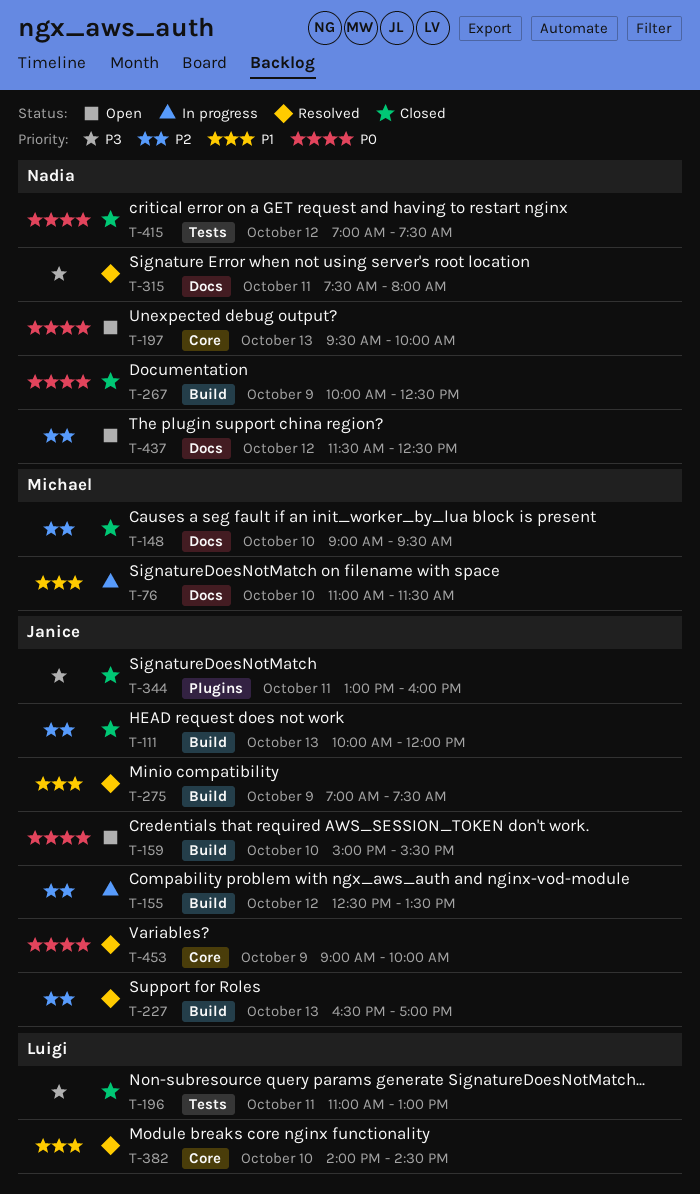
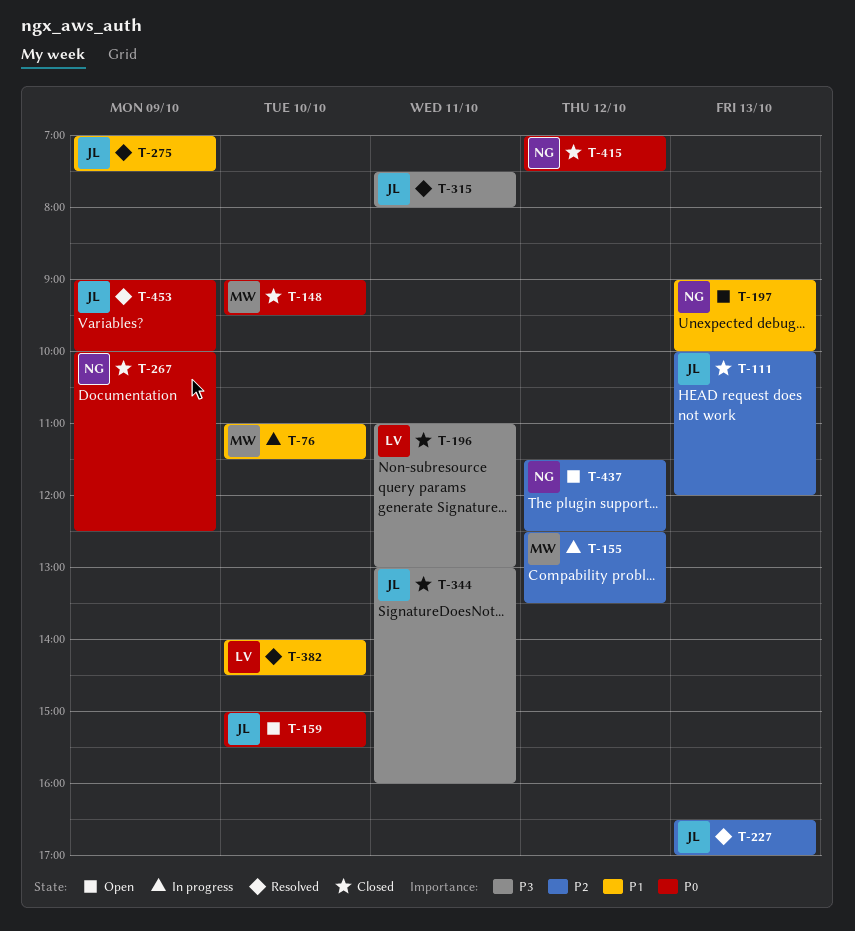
T-148, priority: P2 -> P0
T-155, owner: Janice -> Michael
T-197, priority: P0 -> P1
T-197, begins: 09:30 -> 09:00
T-315, owner: Nadia -> Janice

